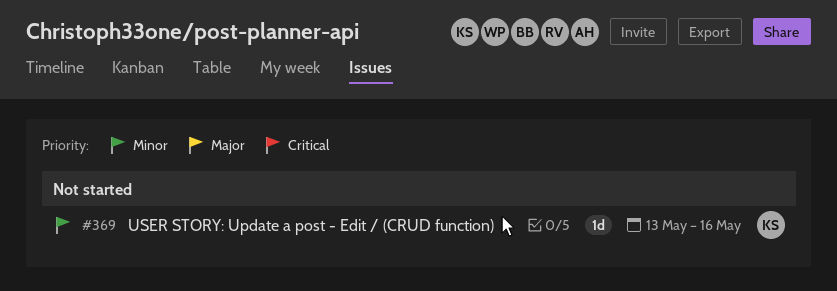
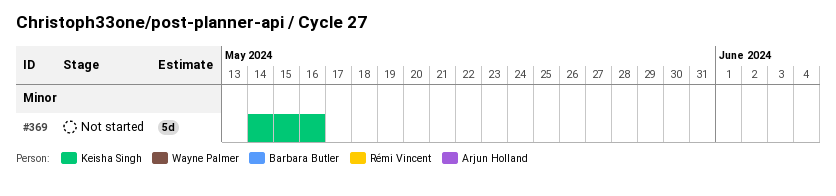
#369, estimate: 1d -> 5d
#369, start: May 13 -> May 14

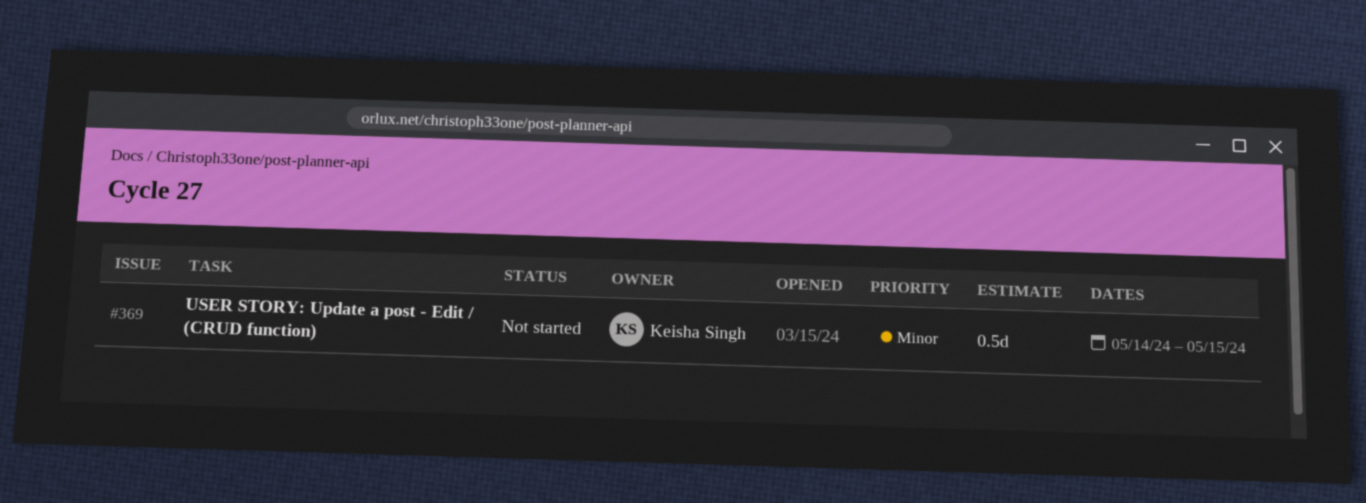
#369, estimate: 5d -> 0.5d
#369, due: May 16 -> May 15

